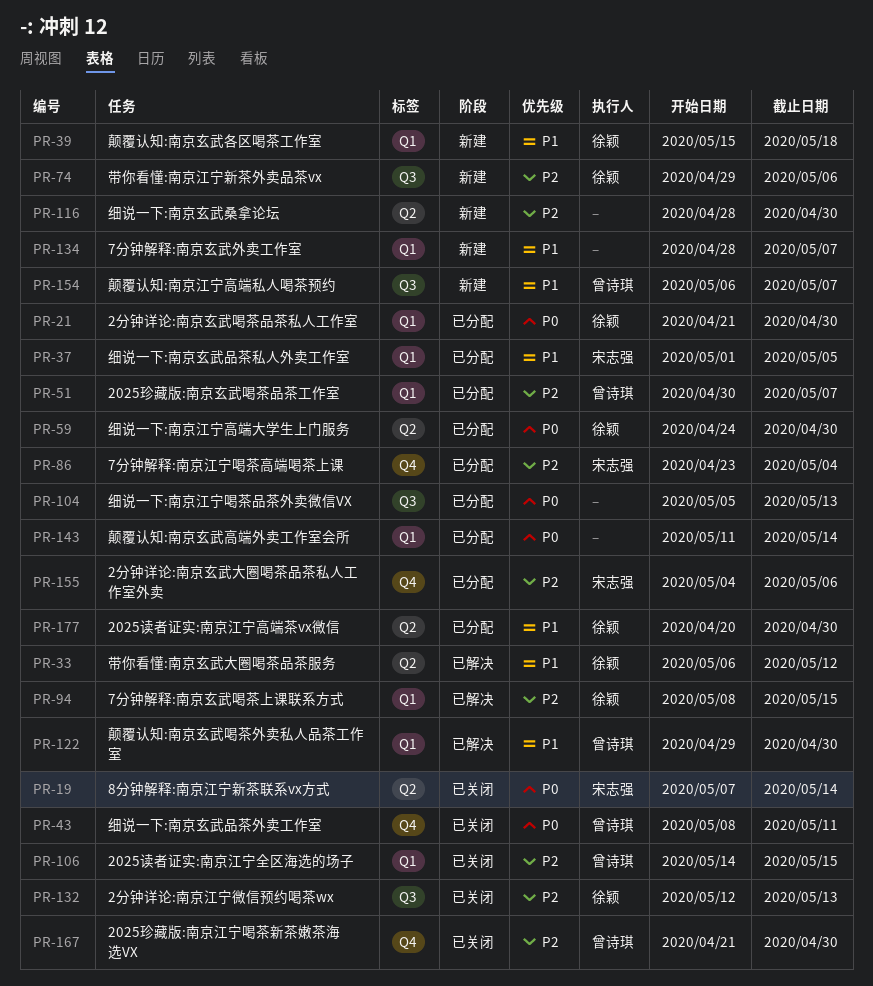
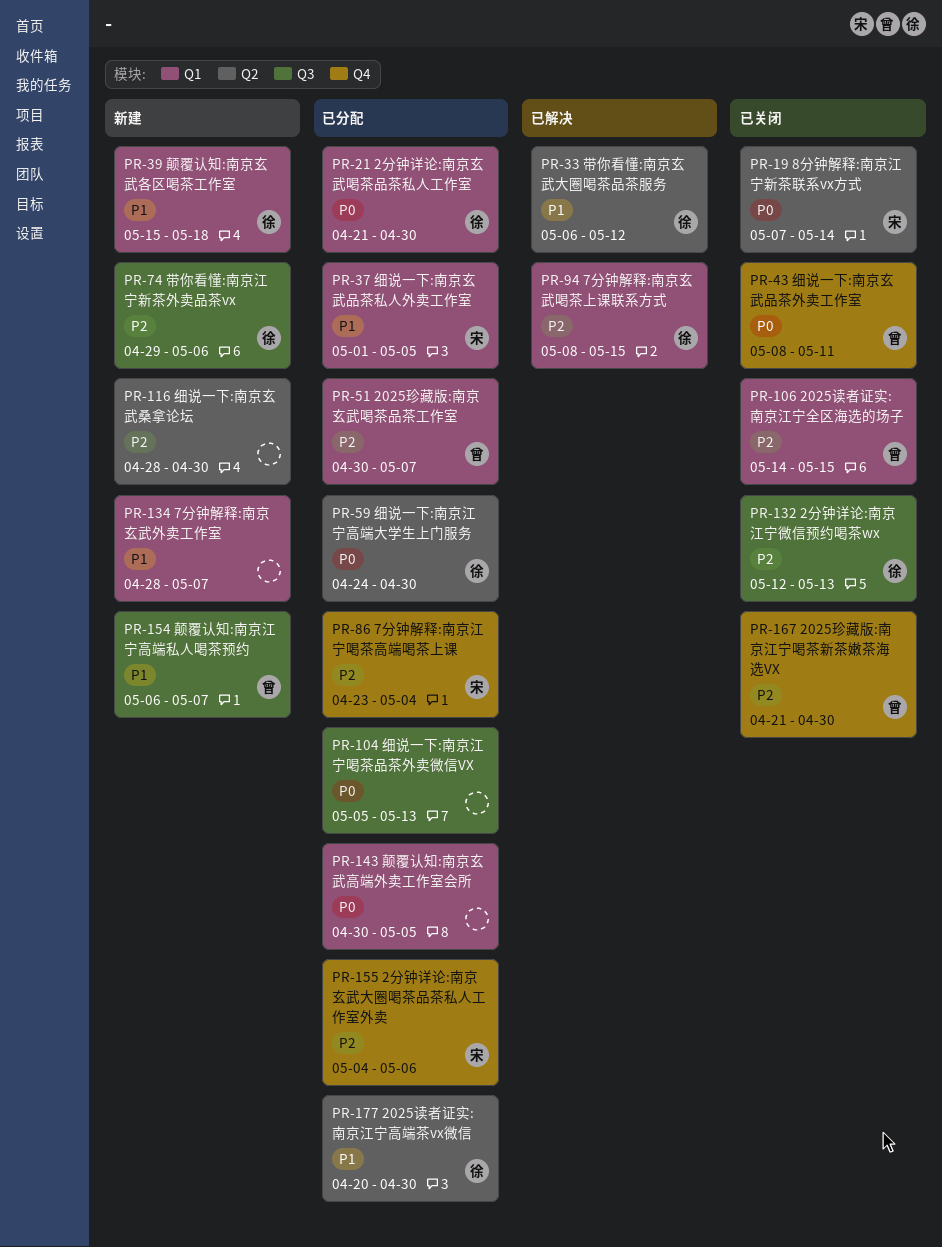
PR-122: present -> none
PR-143, start: May 11 -> Apr 30
PR-143, due: May 14 -> May 5

